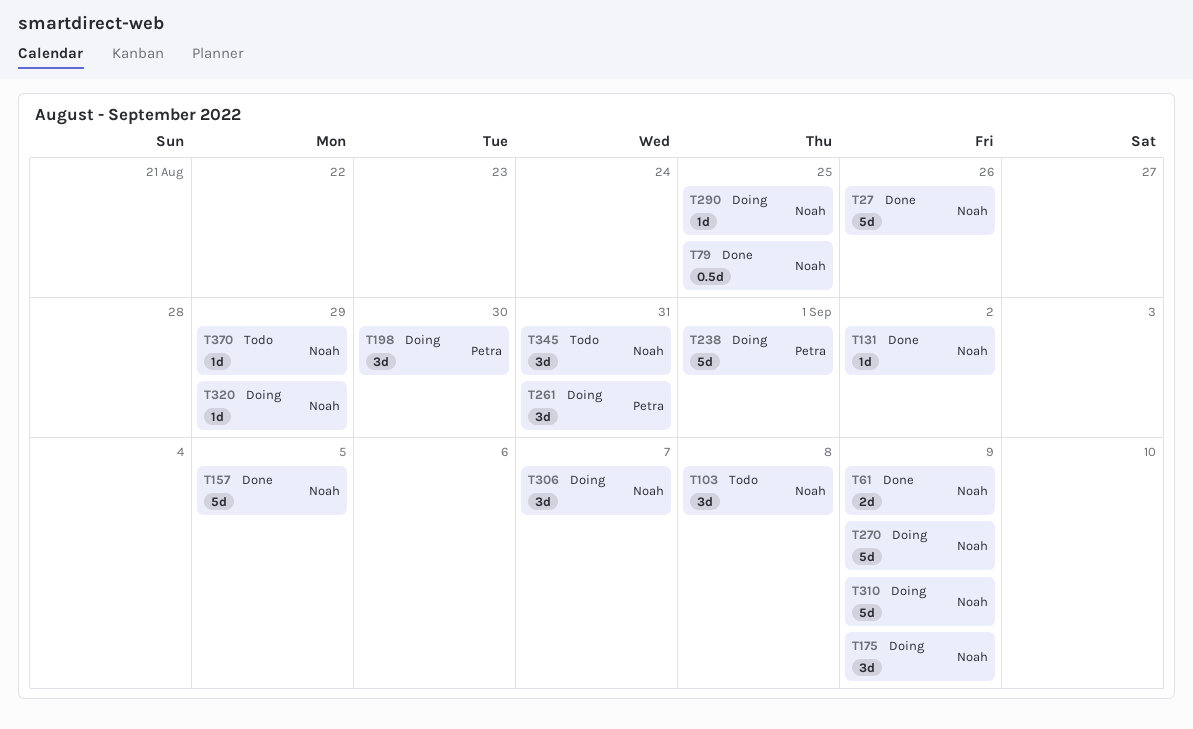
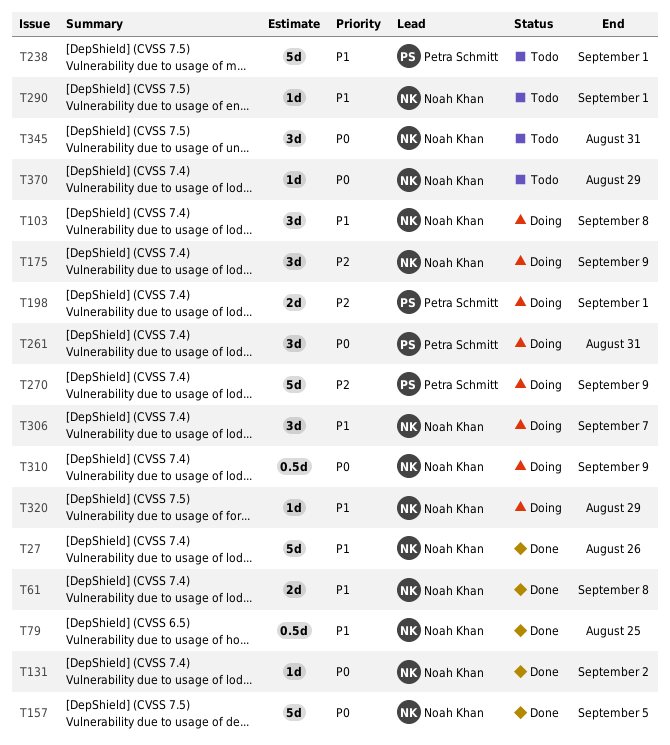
T61, due: Sep 9 -> Sep 8
T103, status: Todo -> Doing
T198, estimate: 3d -> 2d
T198, due: Aug 30 -> Sep 1
T238, status: Doing -> Todo
T270, owner: Noah Khan -> Petra Schmitt
T290, status: Doing -> Todo
T290, due: Aug 25 -> Sep 1
T310, estimate: 5d -> 0.5d

